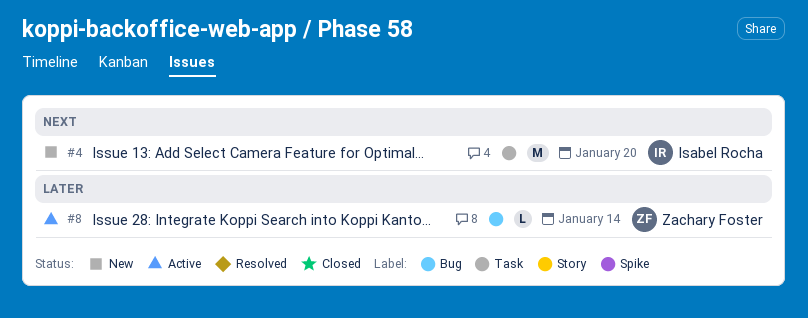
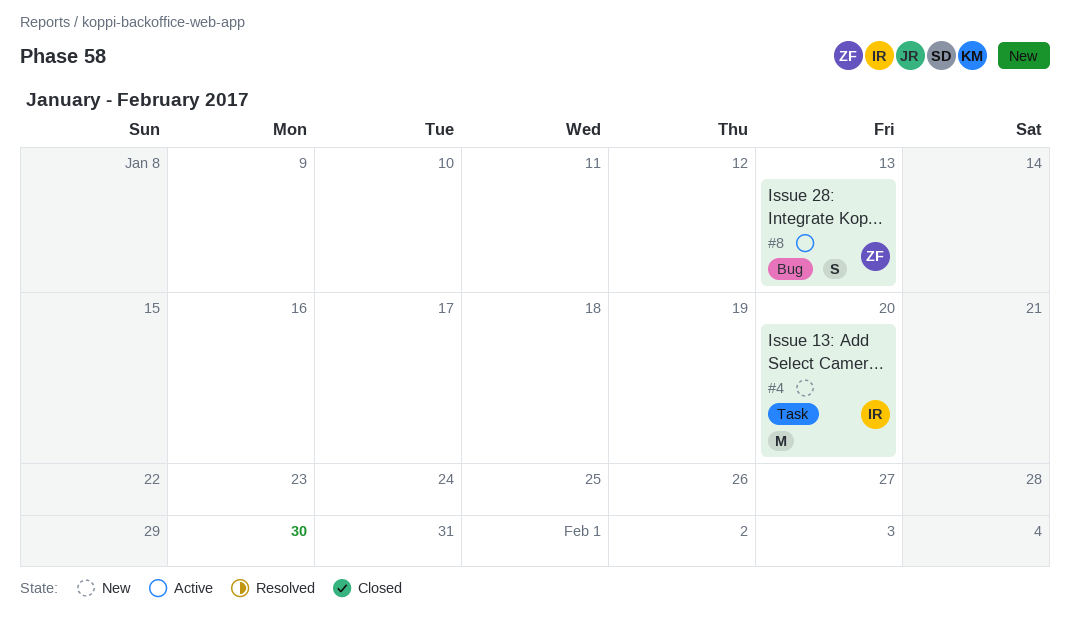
#8, estimate: L -> S
#8, due: Jan 14 -> Jan 13

